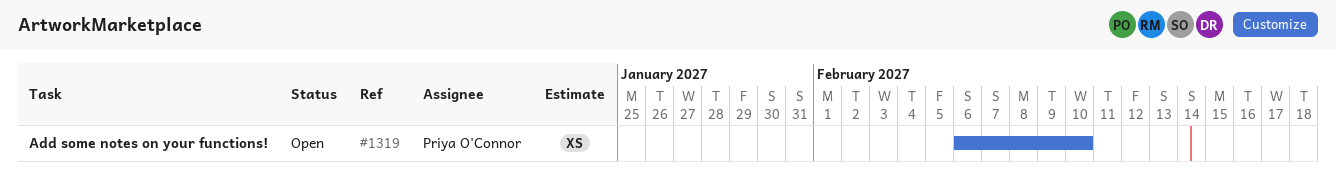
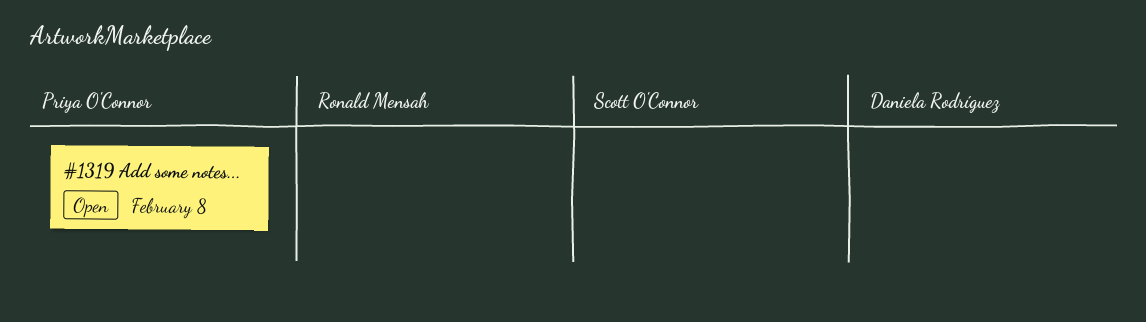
#1319, due: Feb 10 -> Feb 8

